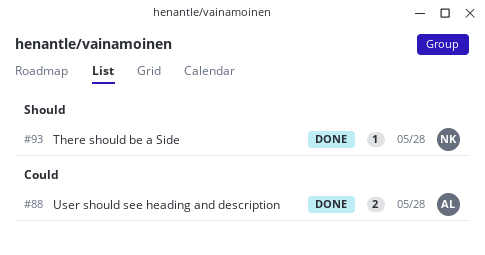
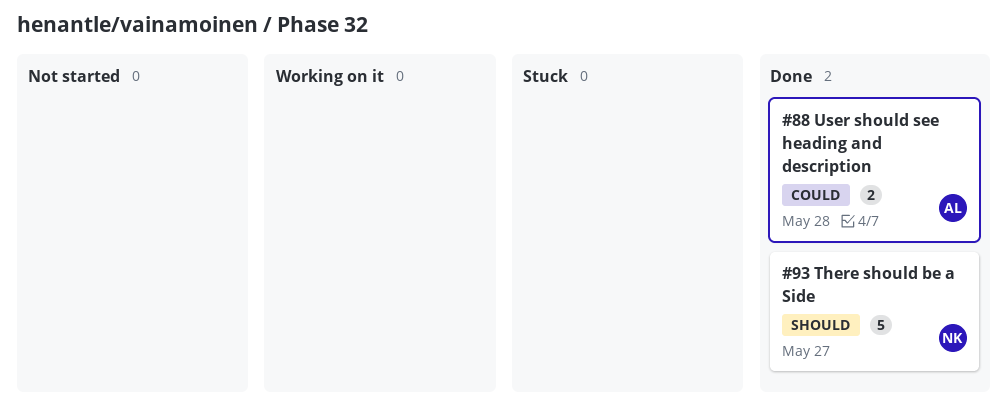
#93, estimate: 1 -> 5
#93, due: May 28 -> May 27

